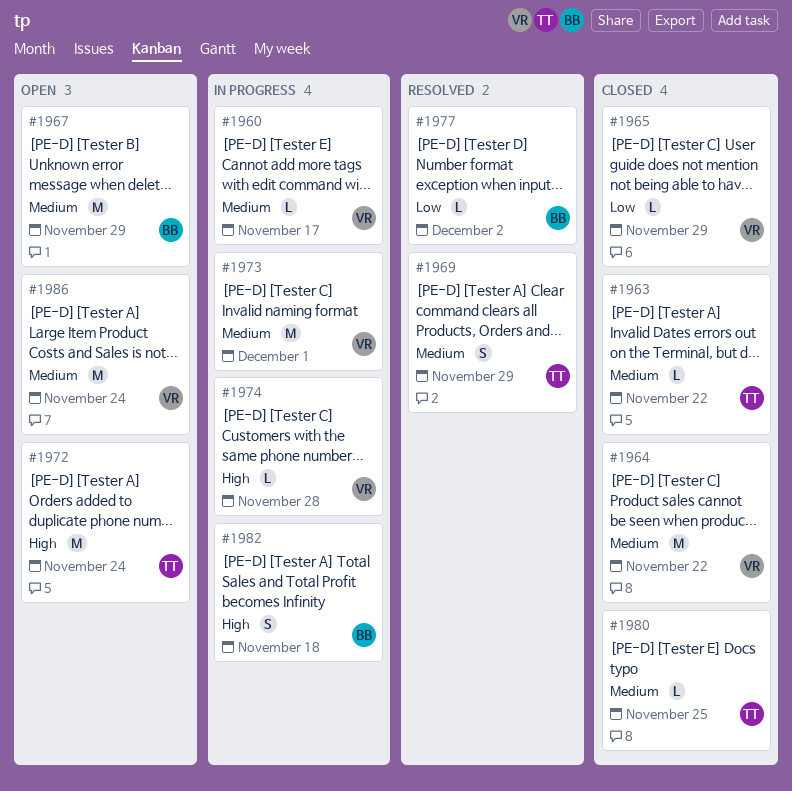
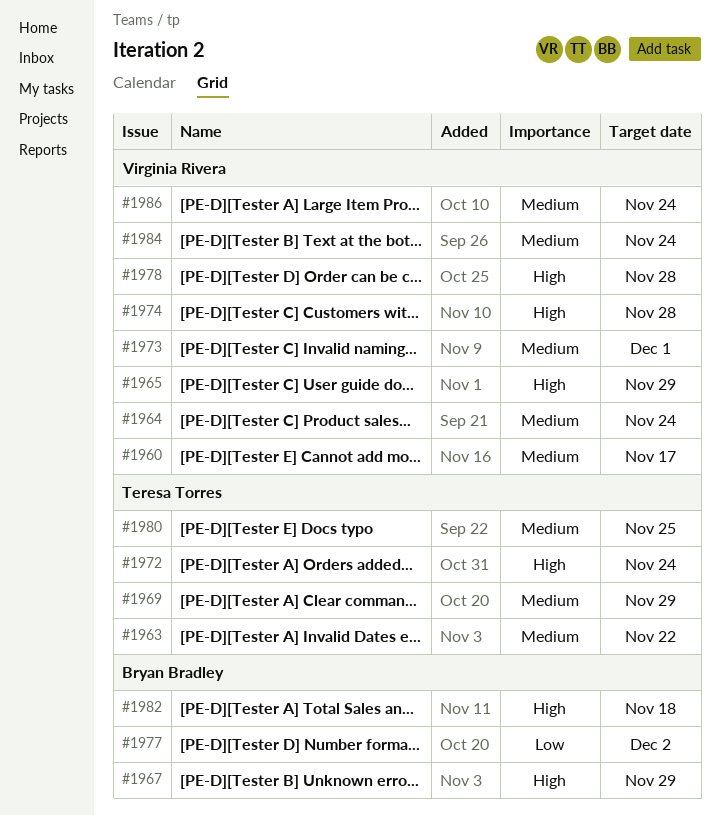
#1964, due: Nov 22 -> Nov 24
#1965, priority: Low -> High
#1967, priority: Medium -> High
#1978: none -> present
#1984: none -> present

